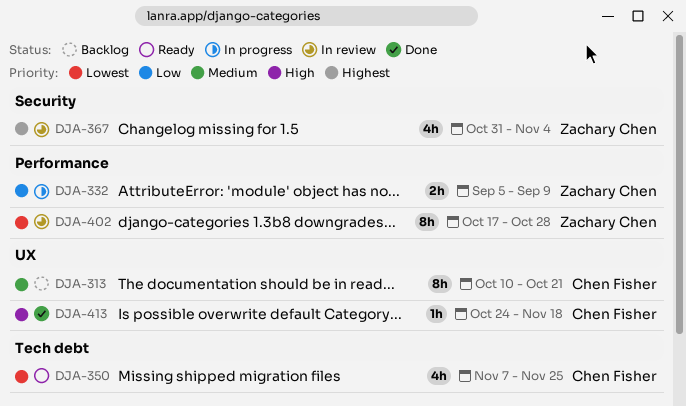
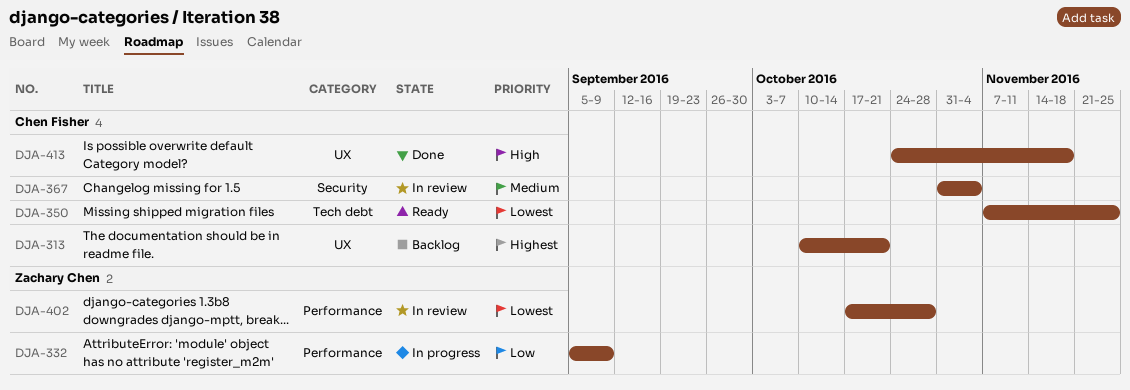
DJA-313, priority: Medium -> Highest
DJA-367, owner: Zachary Chen -> Chen Fisher
DJA-367, priority: Highest -> Medium

